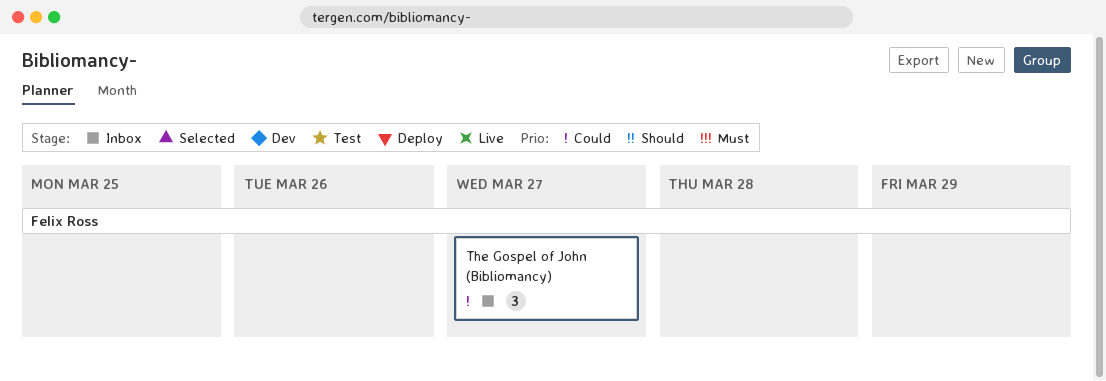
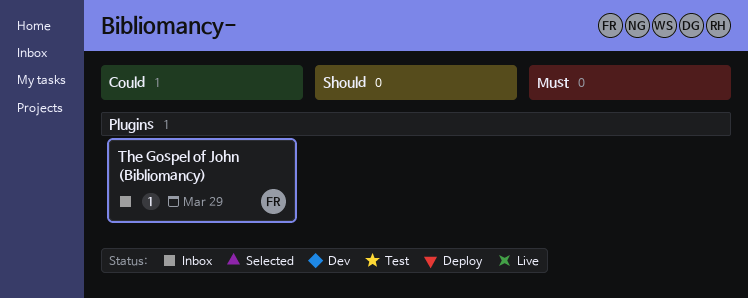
The Gospel of John (Bibliomancy), estimate: 3 -> 1
The Gospel of John (Bibliomancy), due: Mar 27 -> Mar 29

